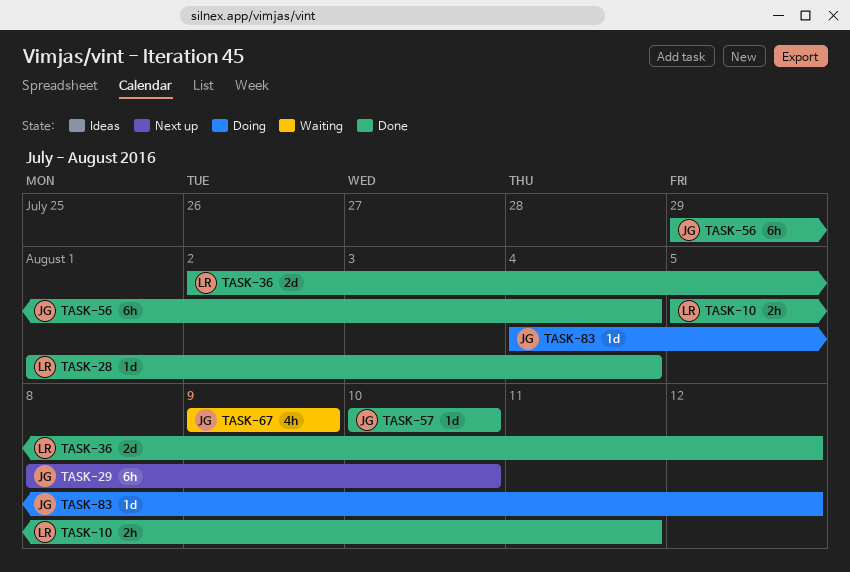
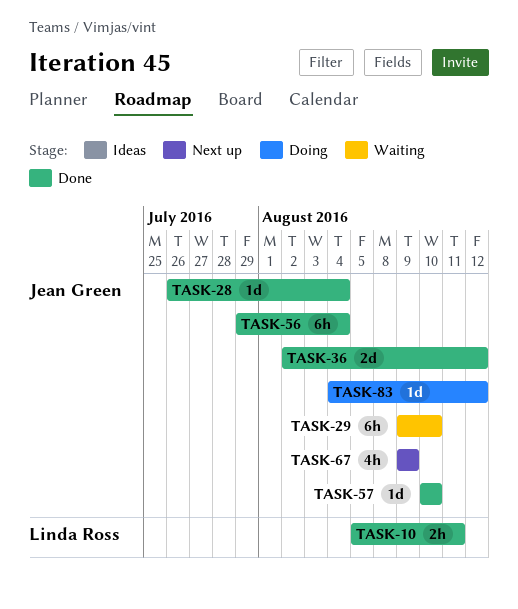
TASK-28, owner: Linda Ross -> Jean Green
TASK-28, start: Aug 1 -> Jul 26
TASK-29, status: Next up -> Waiting
TASK-29, start: Aug 8 -> Aug 9
TASK-36, owner: Linda Ross -> Jean Green
TASK-67, status: Waiting -> Next up

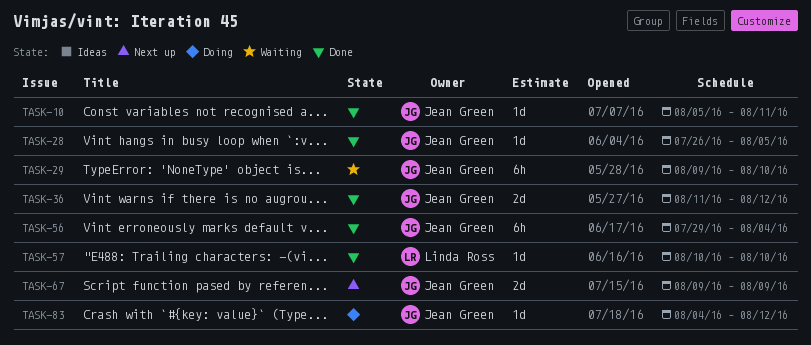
TASK-10, owner: Linda Ross -> Jean Green
TASK-10, estimate: 2h -> 1d
TASK-28, due: Aug 4 -> Aug 5
TASK-36, start: Aug 2 -> Aug 11
TASK-57, owner: Jean Green -> Linda Ross
TASK-67, estimate: 4h -> 2d

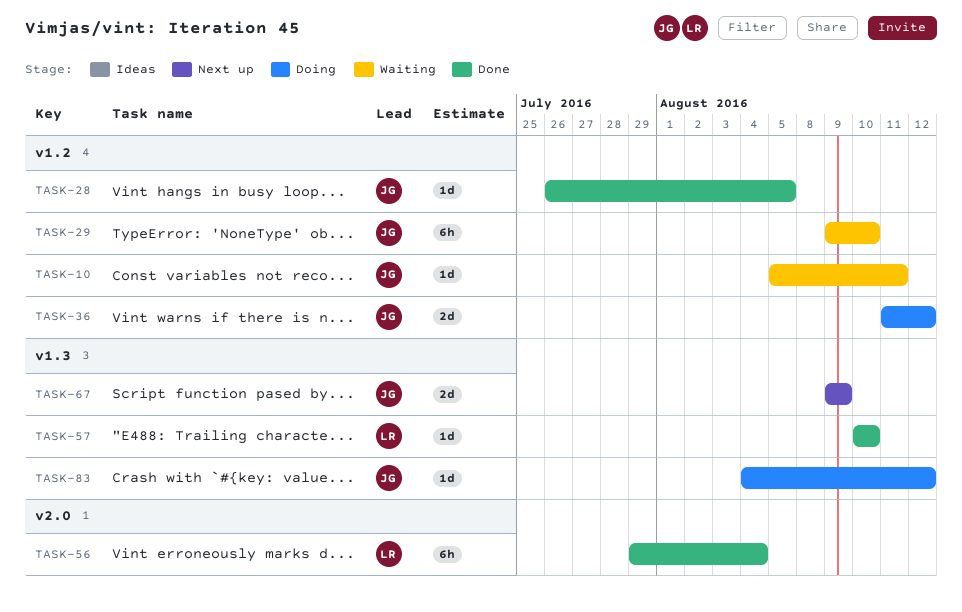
TASK-10, status: Done -> Waiting
TASK-36, status: Done -> Doing
TASK-56, owner: Jean Green -> Linda Ross

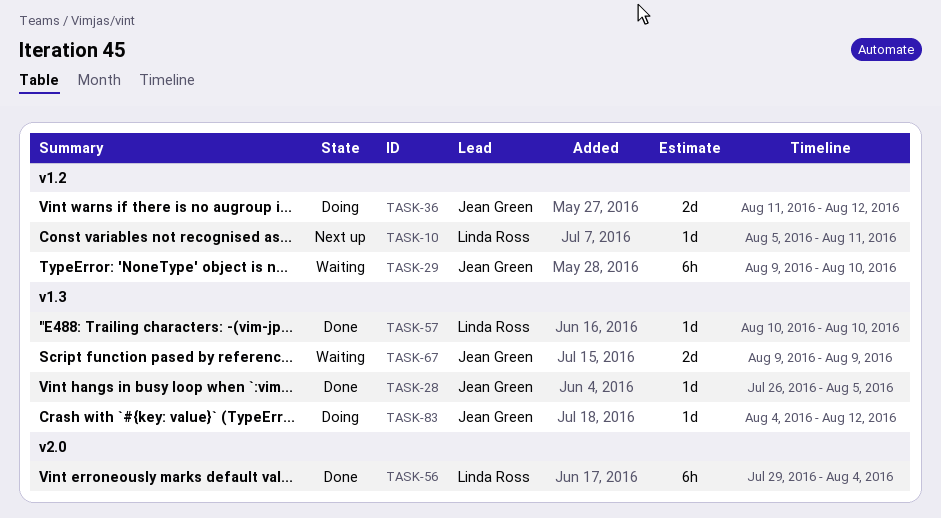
TASK-10, status: Waiting -> Next up
TASK-10, owner: Jean Green -> Linda Ross
TASK-28, label: v1.2 -> v1.3
TASK-67, status: Next up -> Waiting

